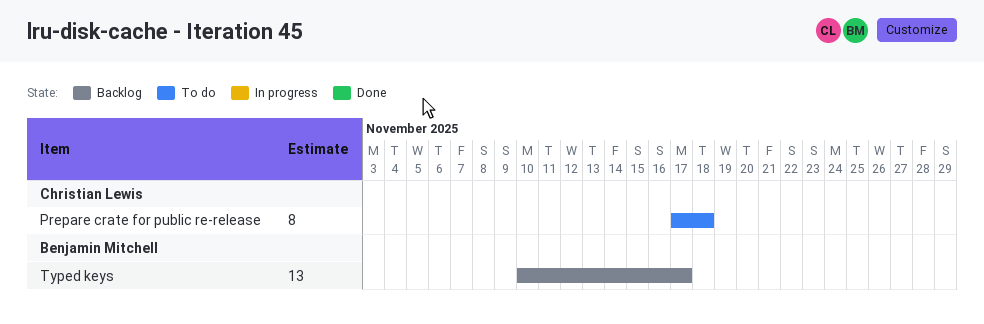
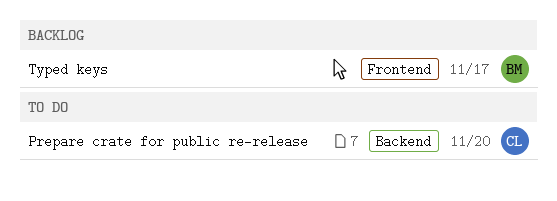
Prepare crate for public re-release, due: Nov 18 -> Nov 20

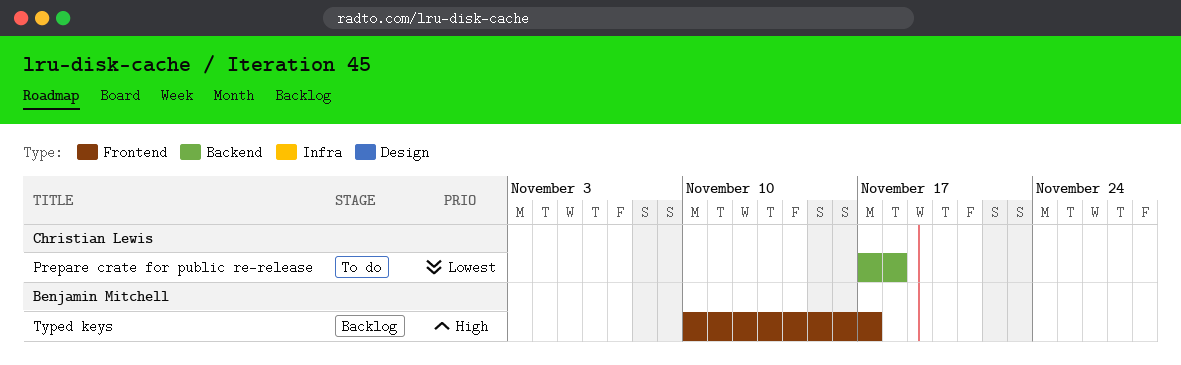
Prepare crate for public re-release, due: Nov 20 -> Nov 18

